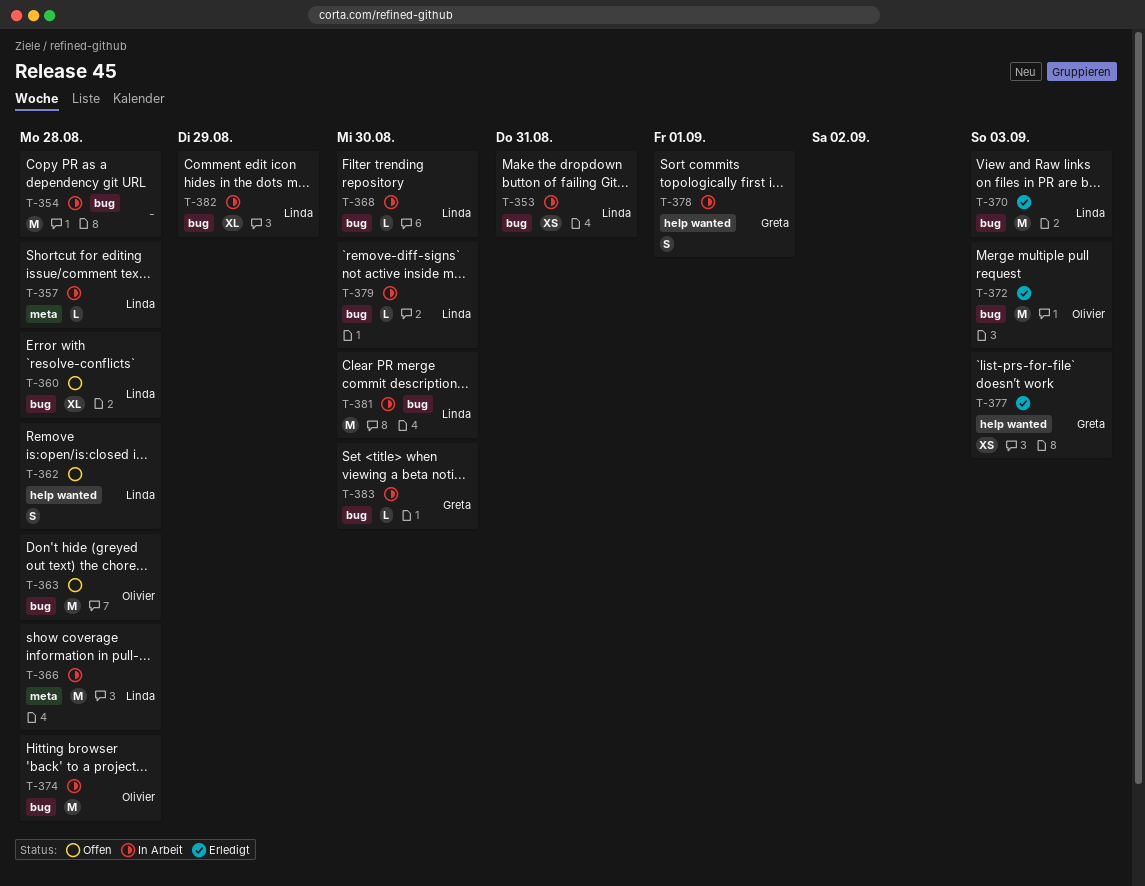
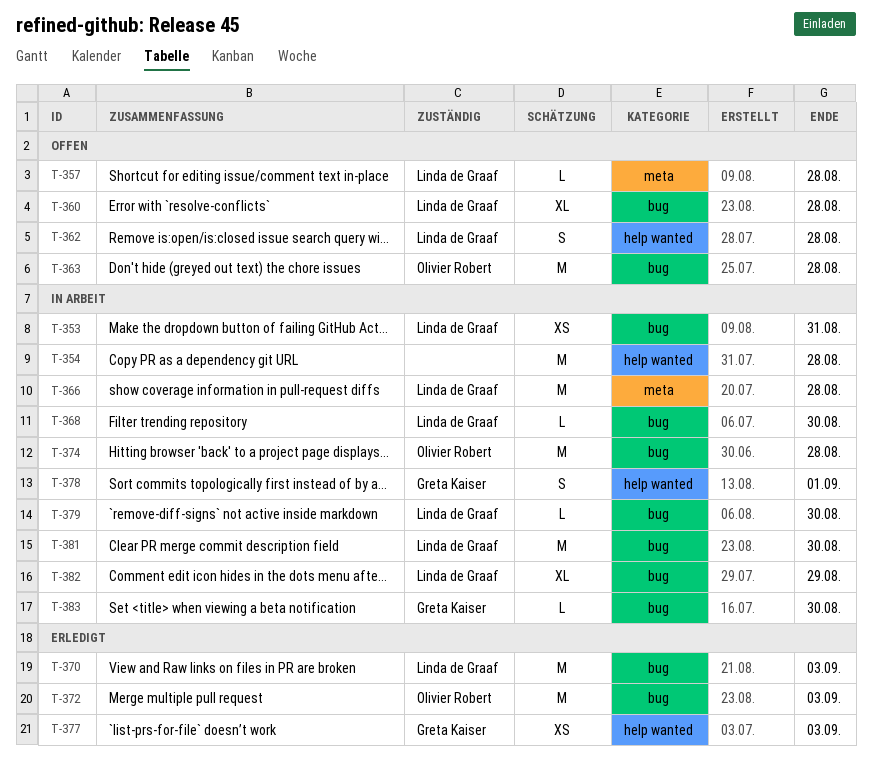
T-354, label: bug -> help wanted
T-357, status: In Arbeit -> Offen

